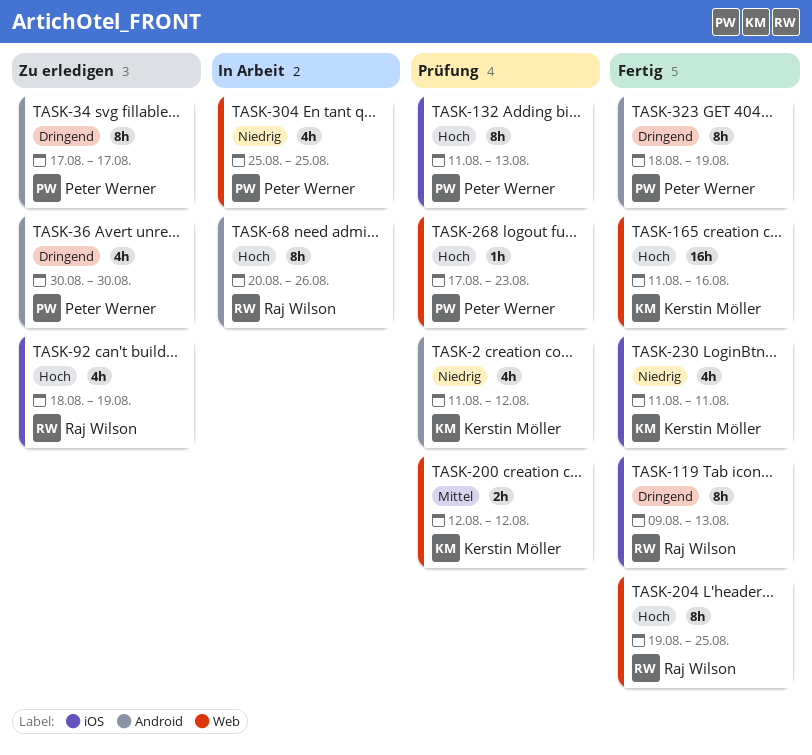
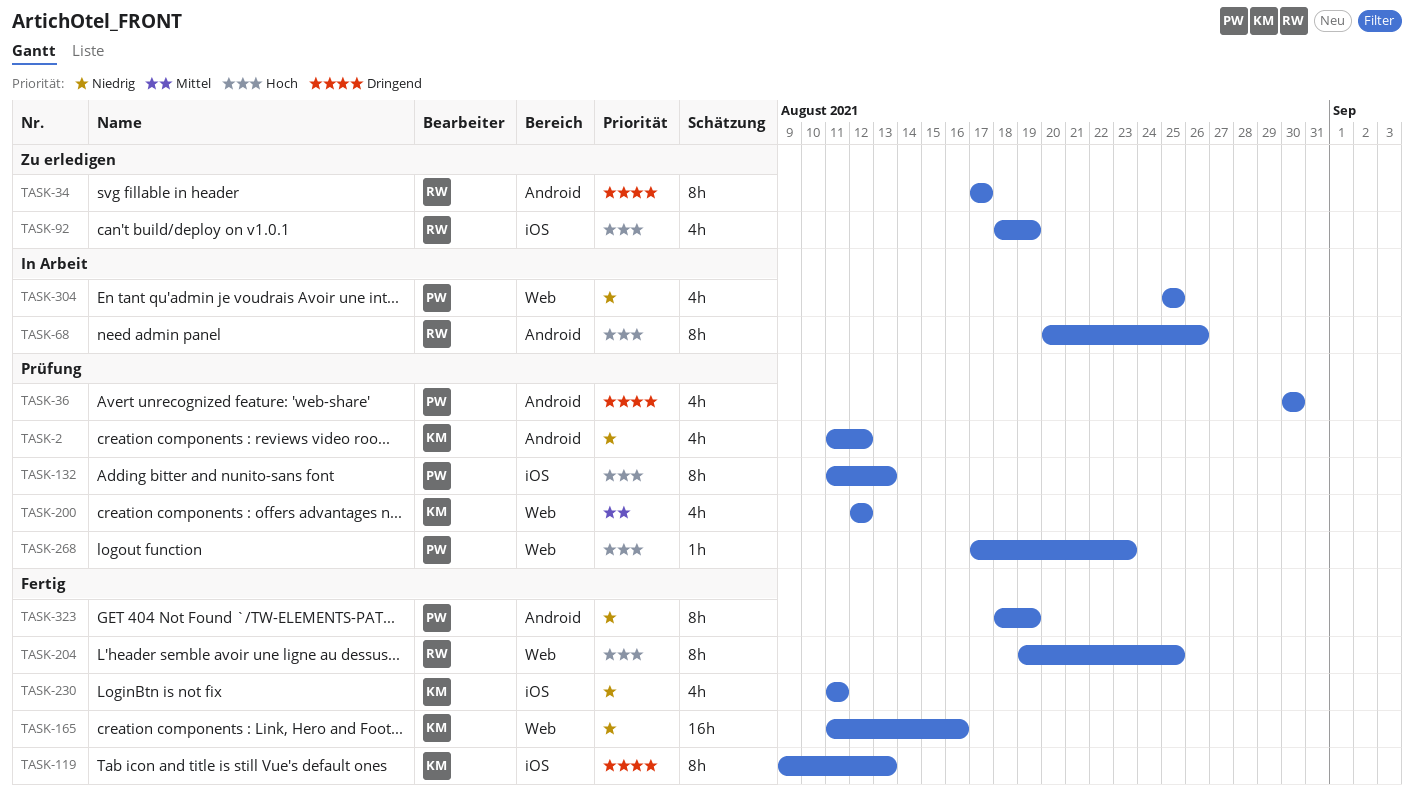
TASK-34, owner: Peter Werner -> Raj Wilson
TASK-36, status: Zu erledigen -> Prüfung
TASK-119, owner: Raj Wilson -> Kerstin Möller
TASK-165, priority: Hoch -> Niedrig
TASK-200, estimate: 2h -> 4h
TASK-323, priority: Dringend -> Niedrig

